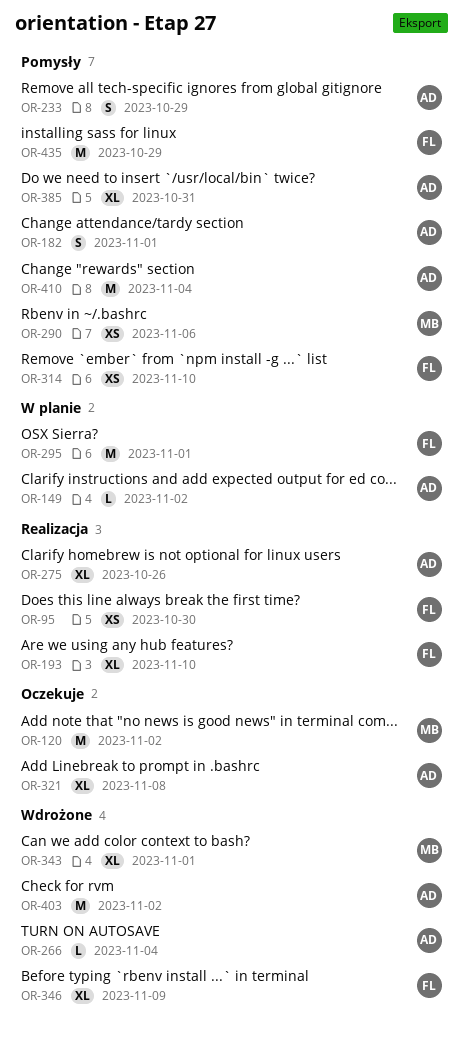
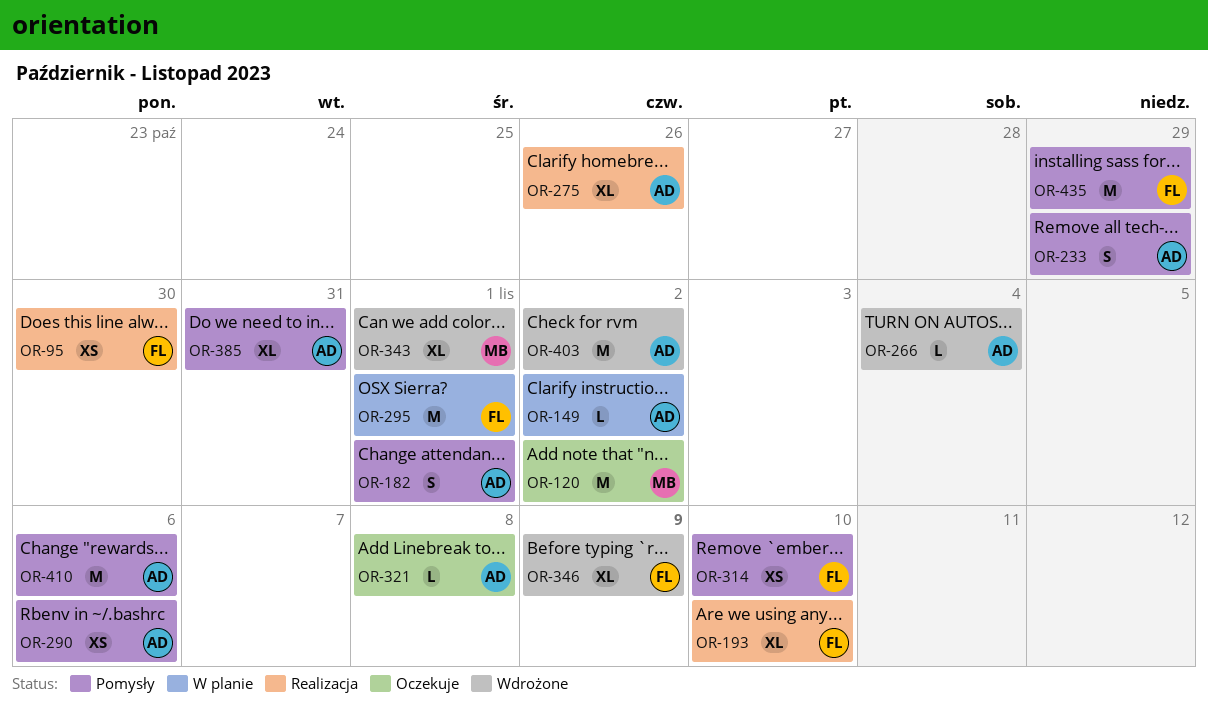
OR-290, owner: MB -> AD
OR-321, estimate: XL -> L
OR-410, due: Nov 4 -> Nov 6

